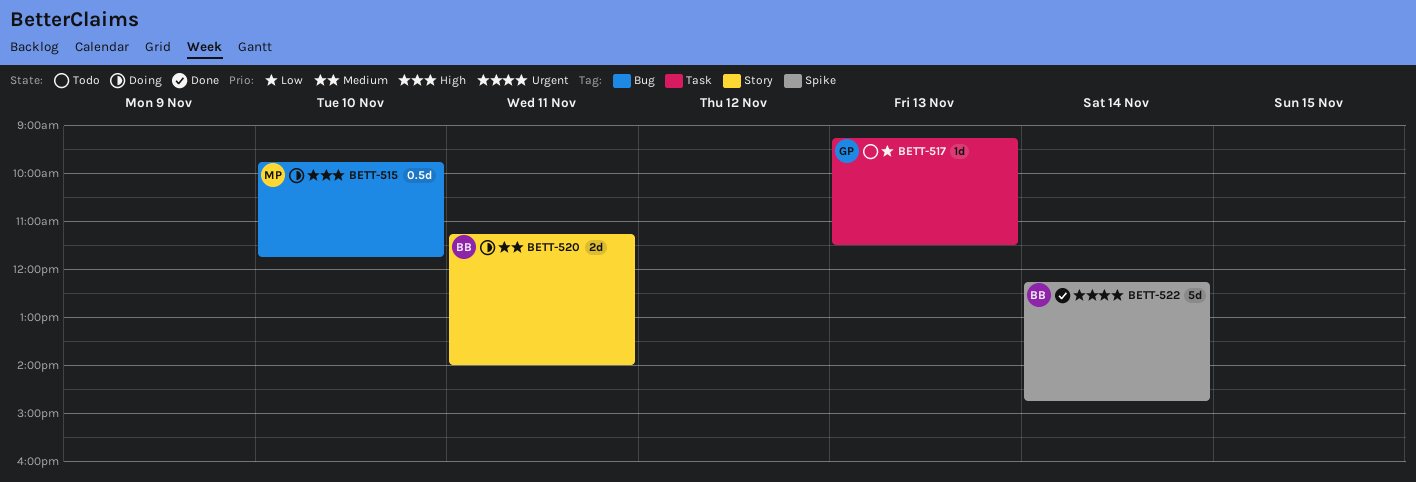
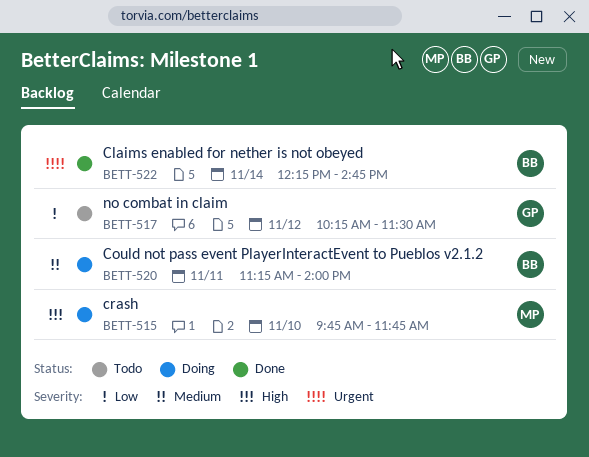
BETT-517, day: Nov 13 -> Nov 12
BETT-517, begins: 09:15 -> 10:15

